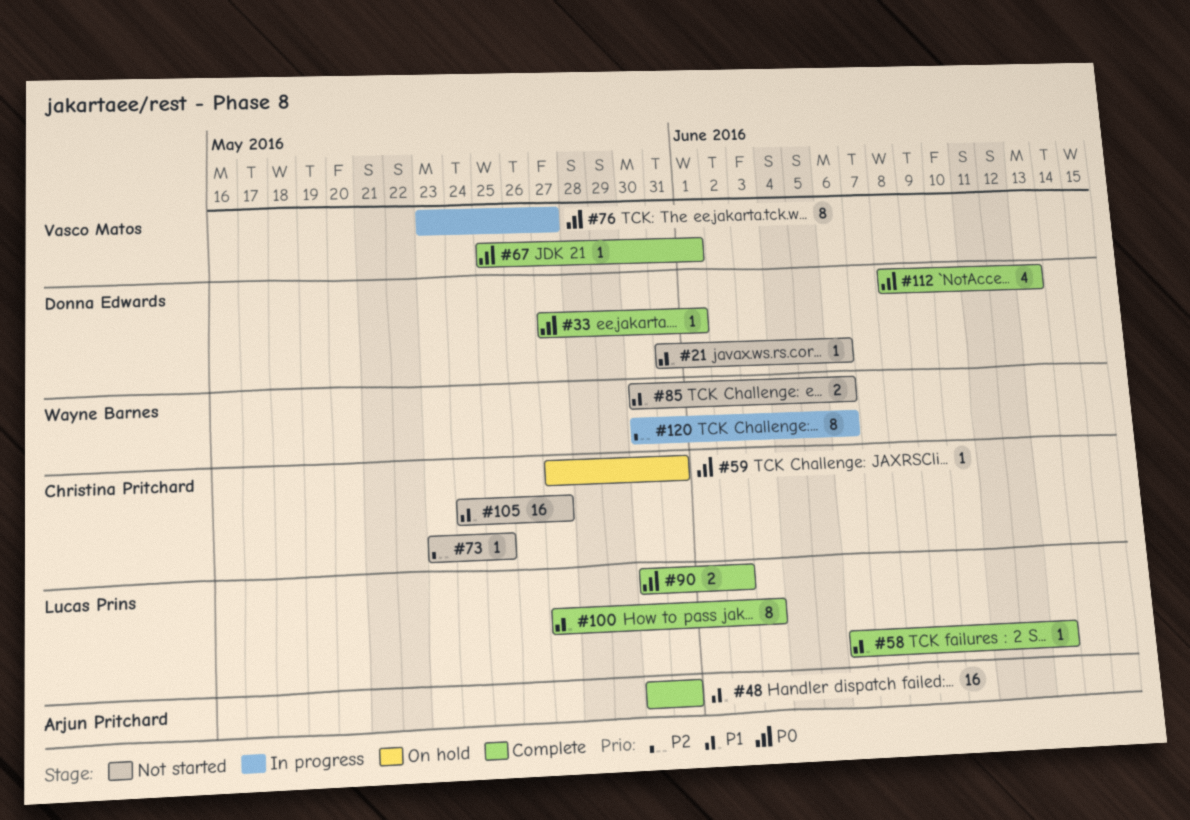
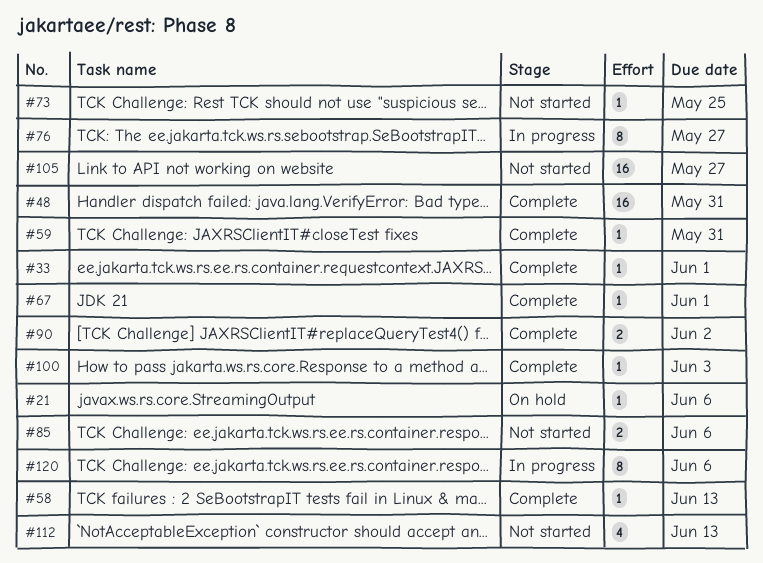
#21, status: Not started -> On hold
#59, status: On hold -> Complete
#100, estimate: 8 -> 1
#112, status: Complete -> Not started

